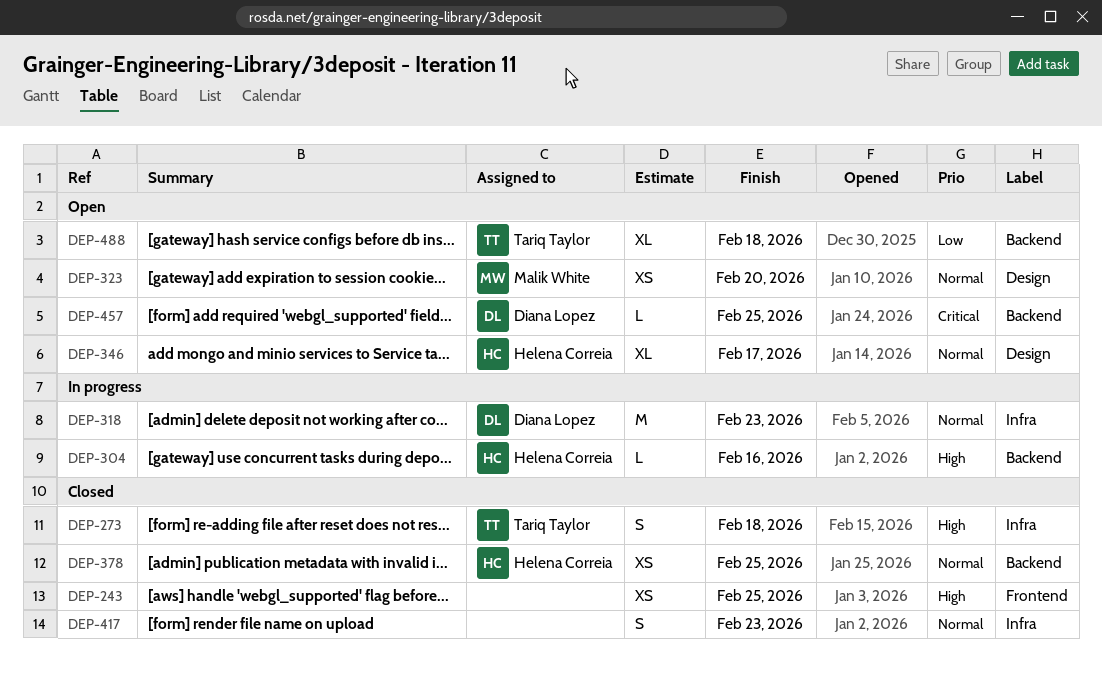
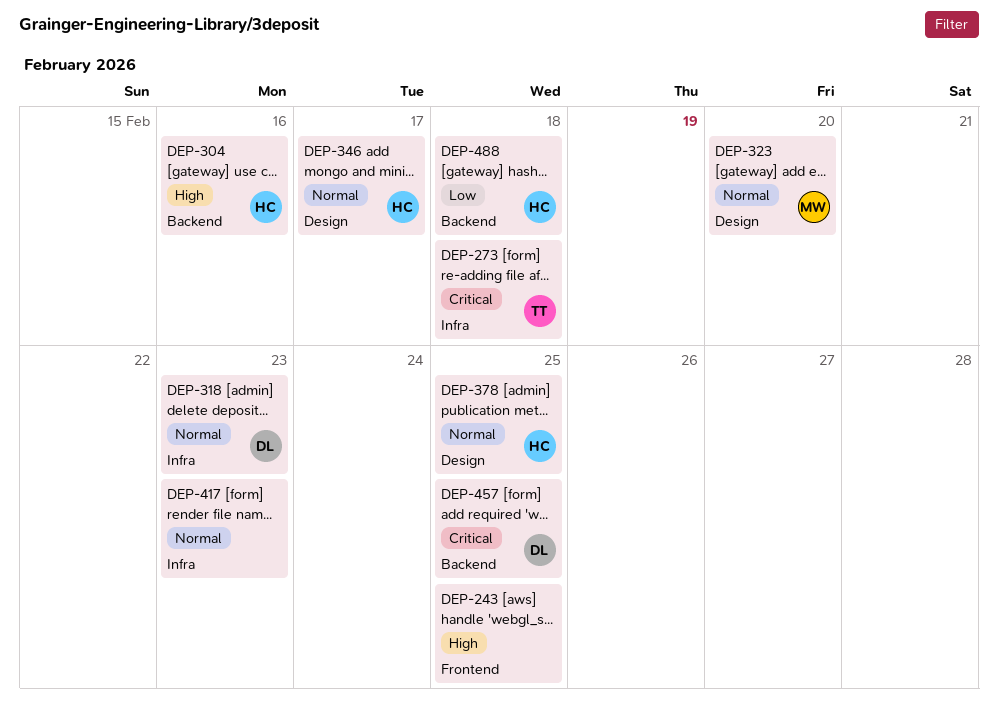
DEP-273, priority: High -> Critical
DEP-378, label: Backend -> Design
DEP-488, owner: Tariq Taylor -> Helena Correia

